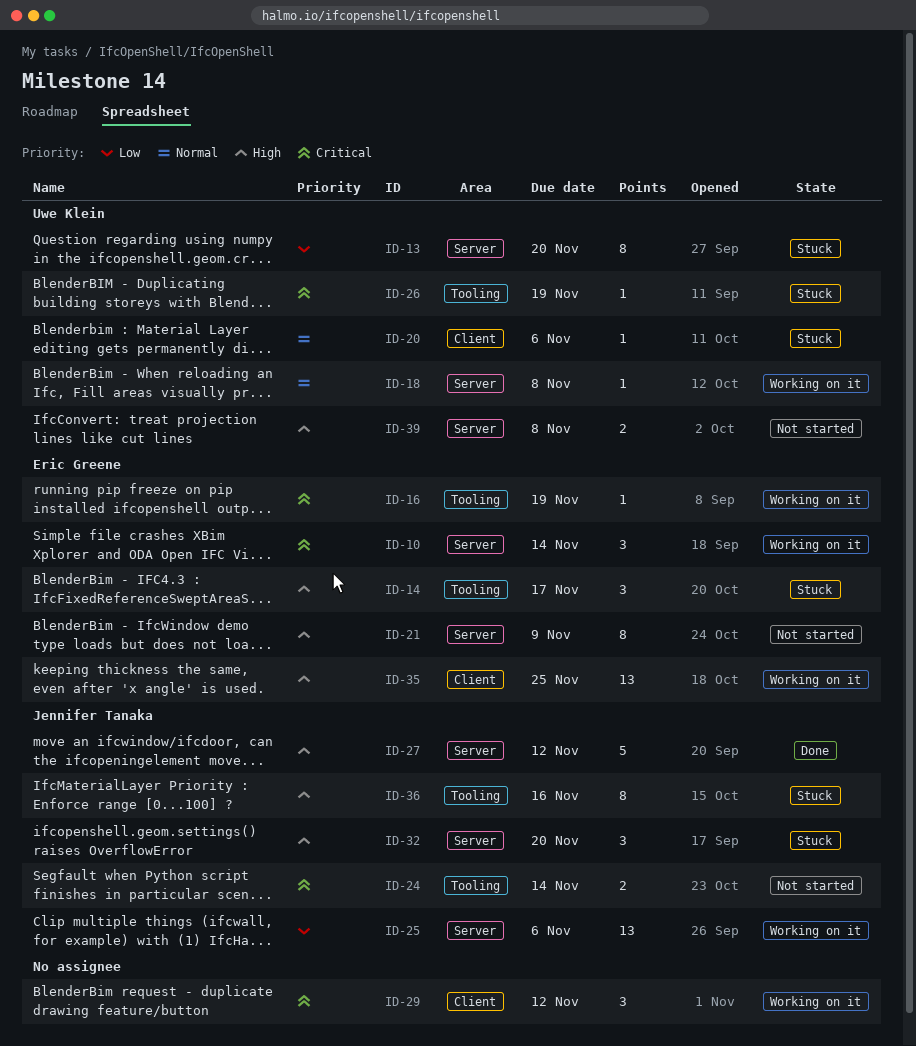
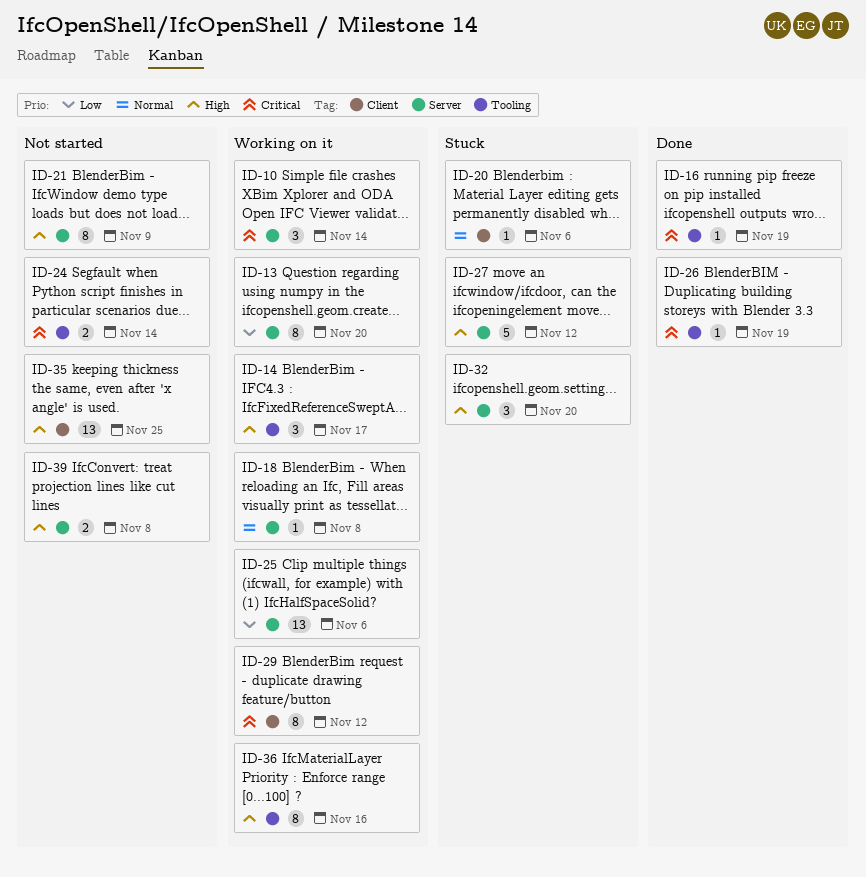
ID-13, status: Stuck -> Working on it
ID-14, status: Stuck -> Working on it
ID-16, status: Working on it -> Done
ID-26, status: Stuck -> Done
ID-27, status: Done -> Stuck
ID-29, estimate: 3 -> 8
ID-35, status: Working on it -> Not started
ID-36, status: Stuck -> Working on it

